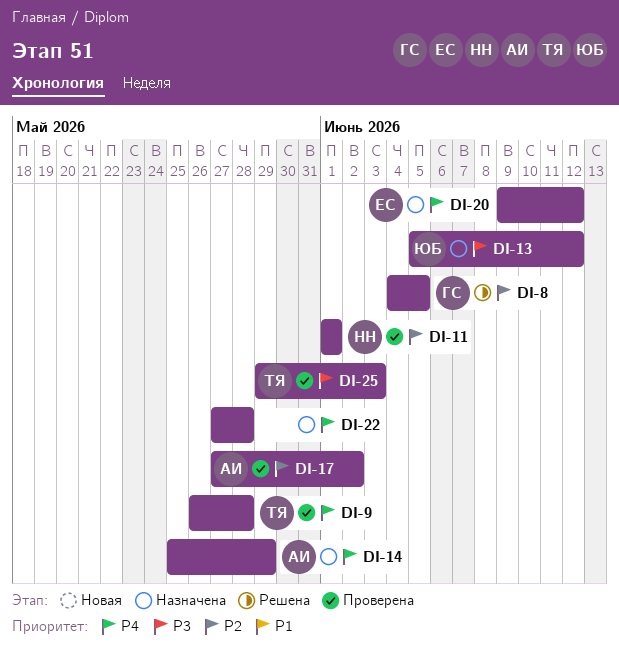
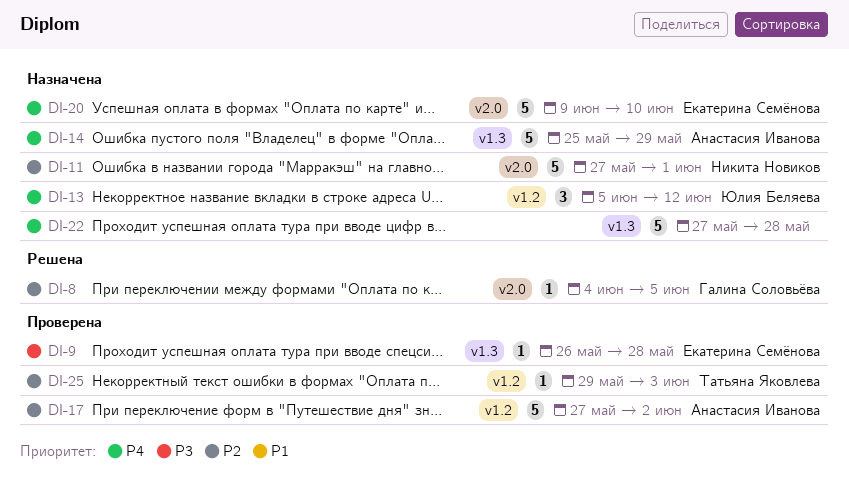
DI-9, owner: Татьяна Яковлева -> Екатерина Семёнова
DI-9, priority: P4 -> P3
DI-11, status: Проверена -> Назначена
DI-11, start: Jun 1 -> May 27
DI-13, priority: P3 -> P4
DI-20, due: Jun 12 -> Jun 10
DI-25, priority: P3 -> P2

